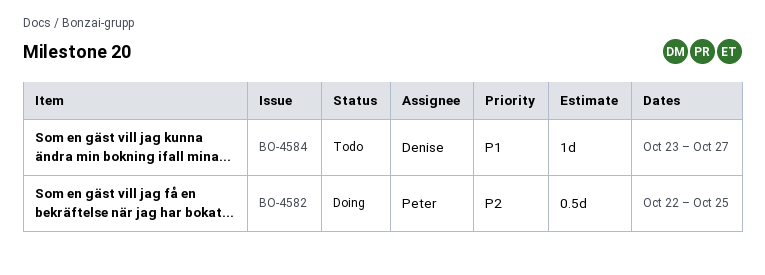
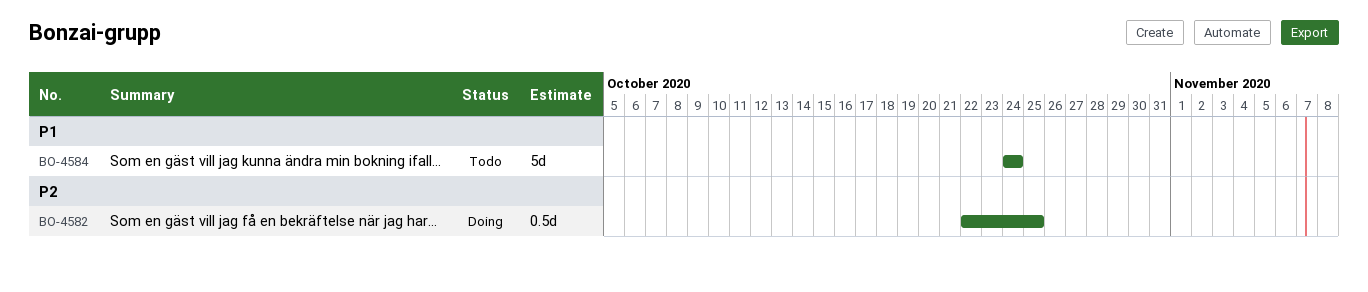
BO-4584, estimate: 1d -> 5d
BO-4584, start: Oct 23 -> Oct 24
BO-4584, due: Oct 27 -> Oct 24

